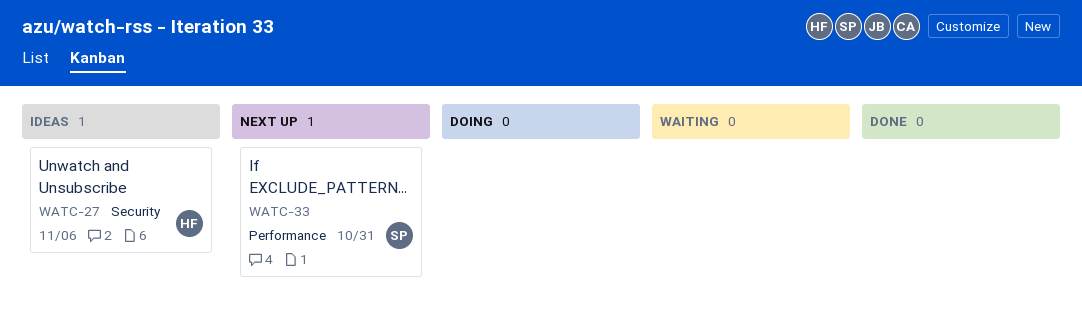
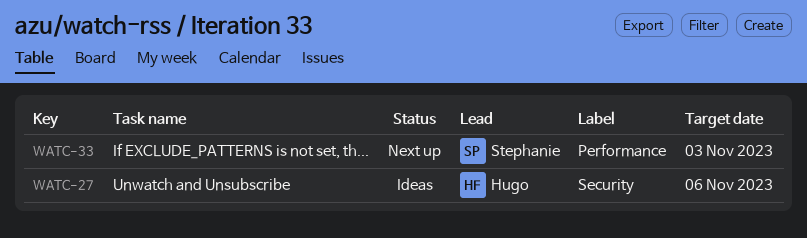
WATC-33, due: Oct 31 -> Nov 3

